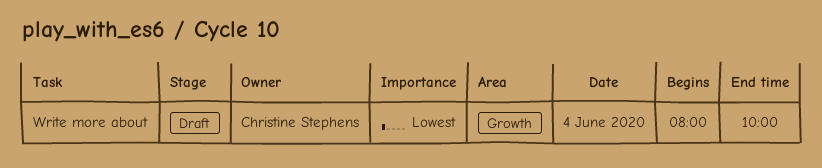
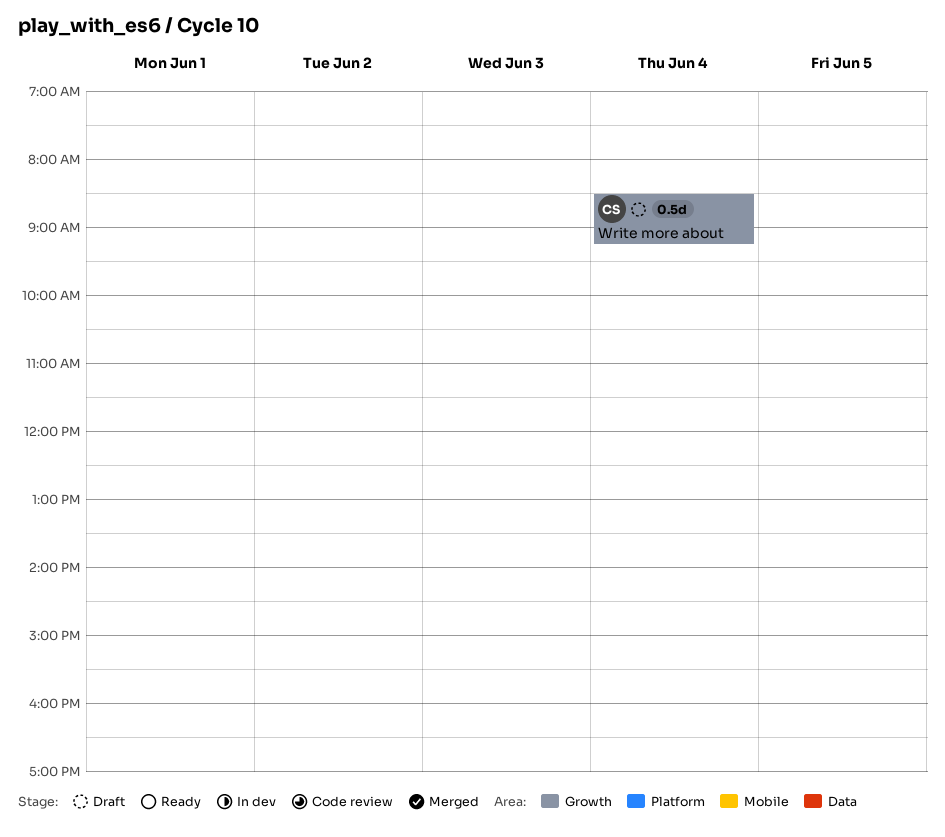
Write more about, begins: 08:00 -> 08:30
Write more about, ends: 10:00 -> 09:15

